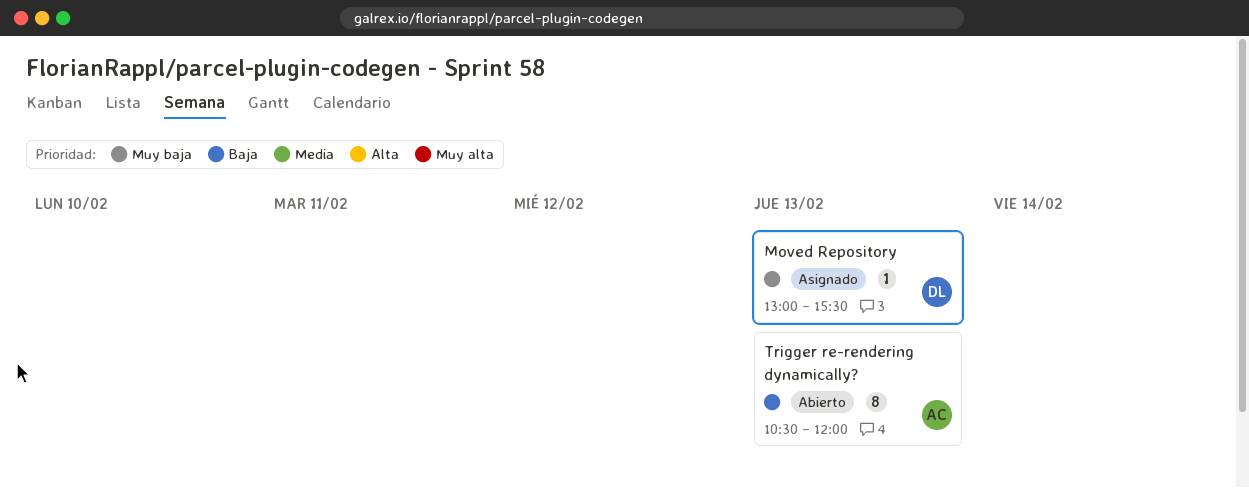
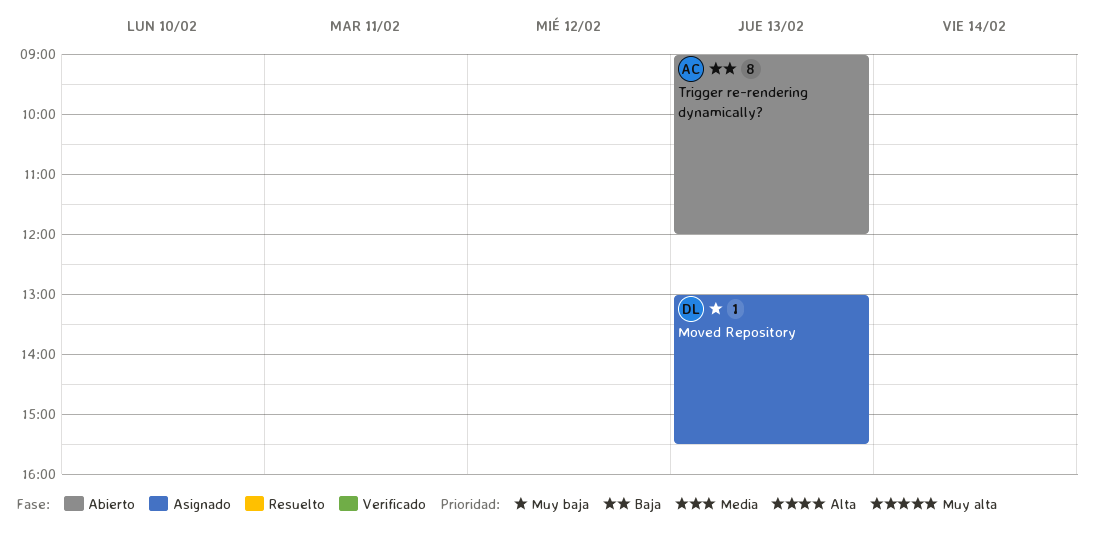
Trigger re-rendering dynamically?, begins: 10:30 -> 09:00

